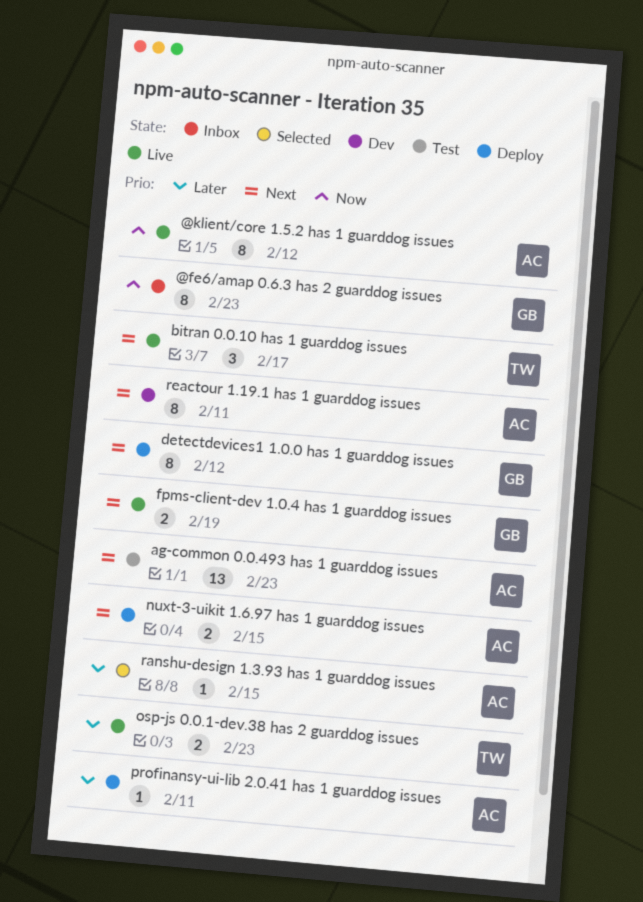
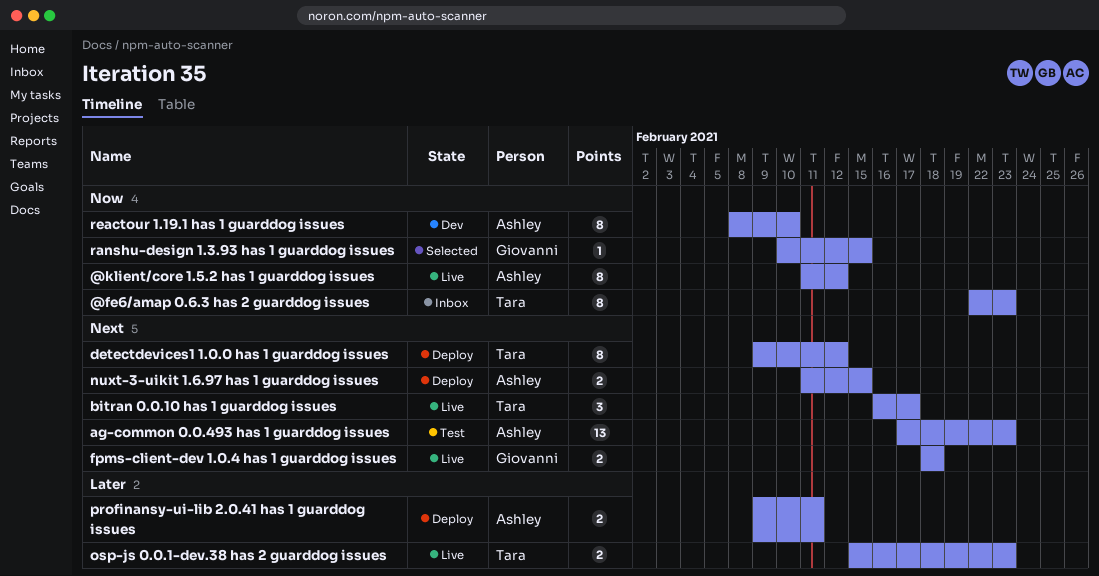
@fe6/amap 0.6.3 has 2 guarddog issues, owner: Giovanni -> Tara
detectdevices1 1.0.0 has 1 guarddog issues, owner: Giovanni -> Tara
fpms-client-dev 1.0.4 has 1 guarddog issues, due: Feb 19 -> Feb 18
profinansy-ui-lib 2.0.41 has 1 guarddog issues, estimate: 1 -> 2
ranshu-design 1.3.93 has 1 guarddog issues, owner: Ashley -> Giovanni
ranshu-design 1.3.93 has 1 guarddog issues, priority: Later -> Now
reactour 1.19.1 has 1 guarddog issues, priority: Next -> Now
reactour 1.19.1 has 1 guarddog issues, due: Feb 11 -> Feb 10

